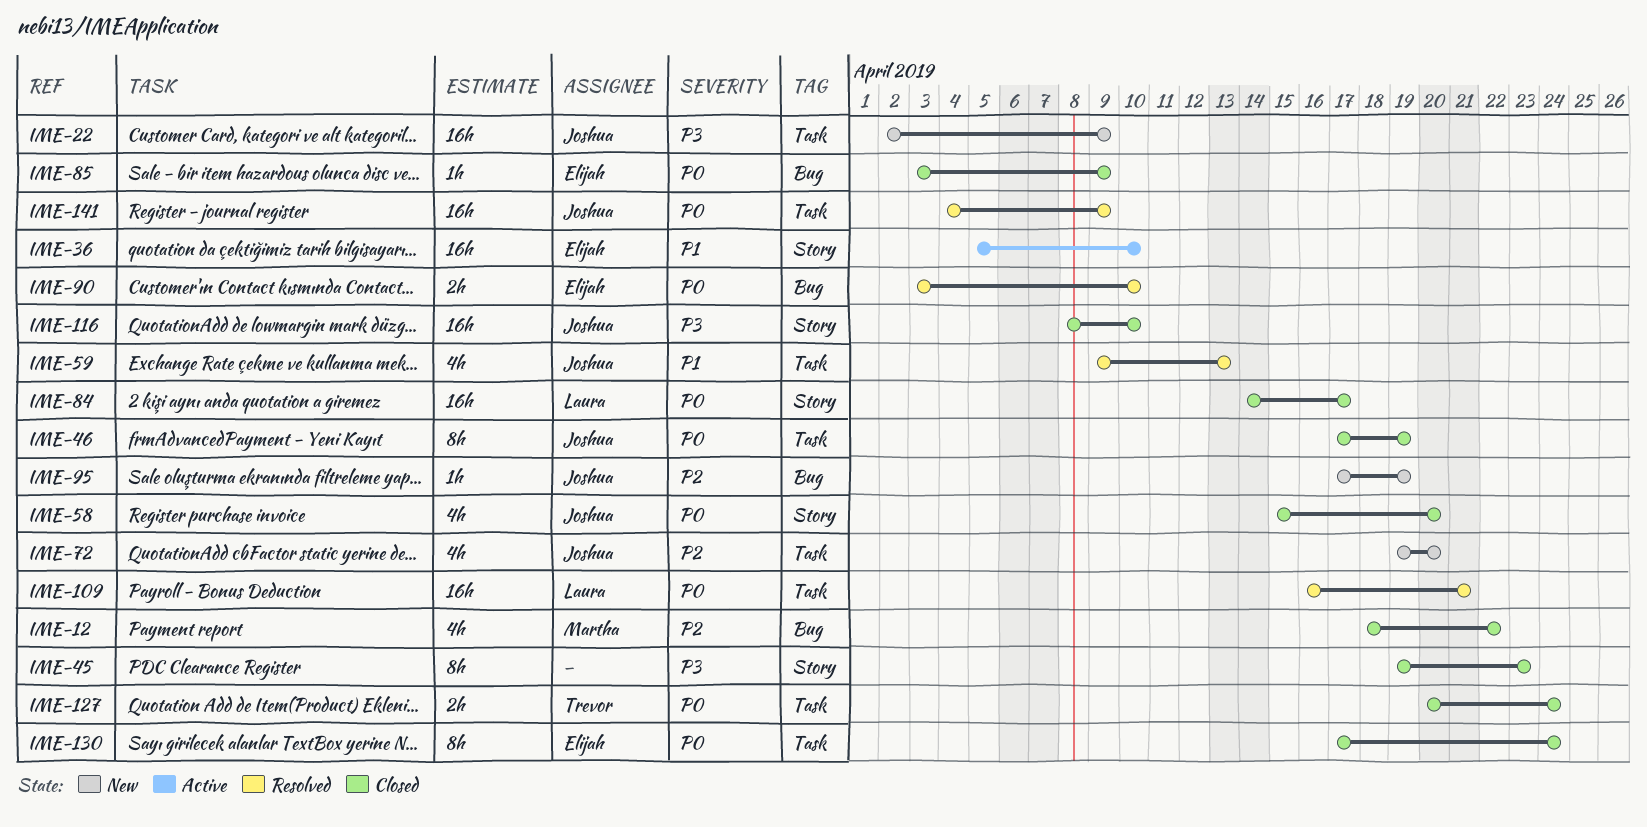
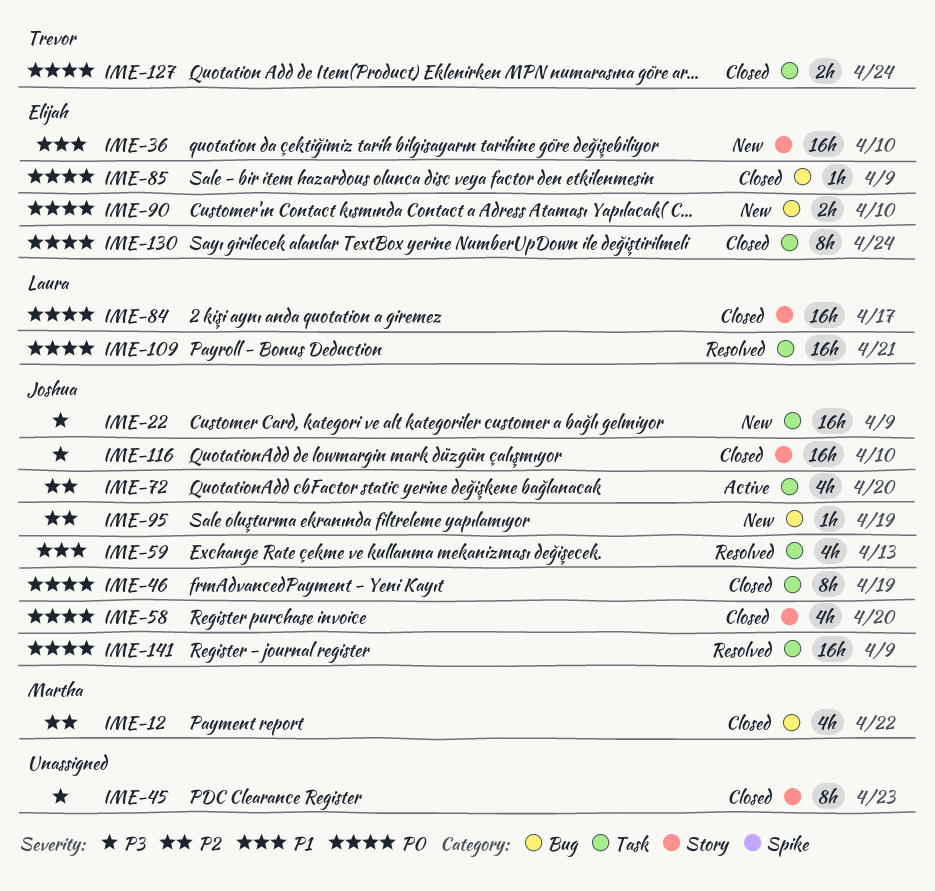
IME-36, status: Active -> New
IME-72, status: New -> Active
IME-90, status: Resolved -> New

